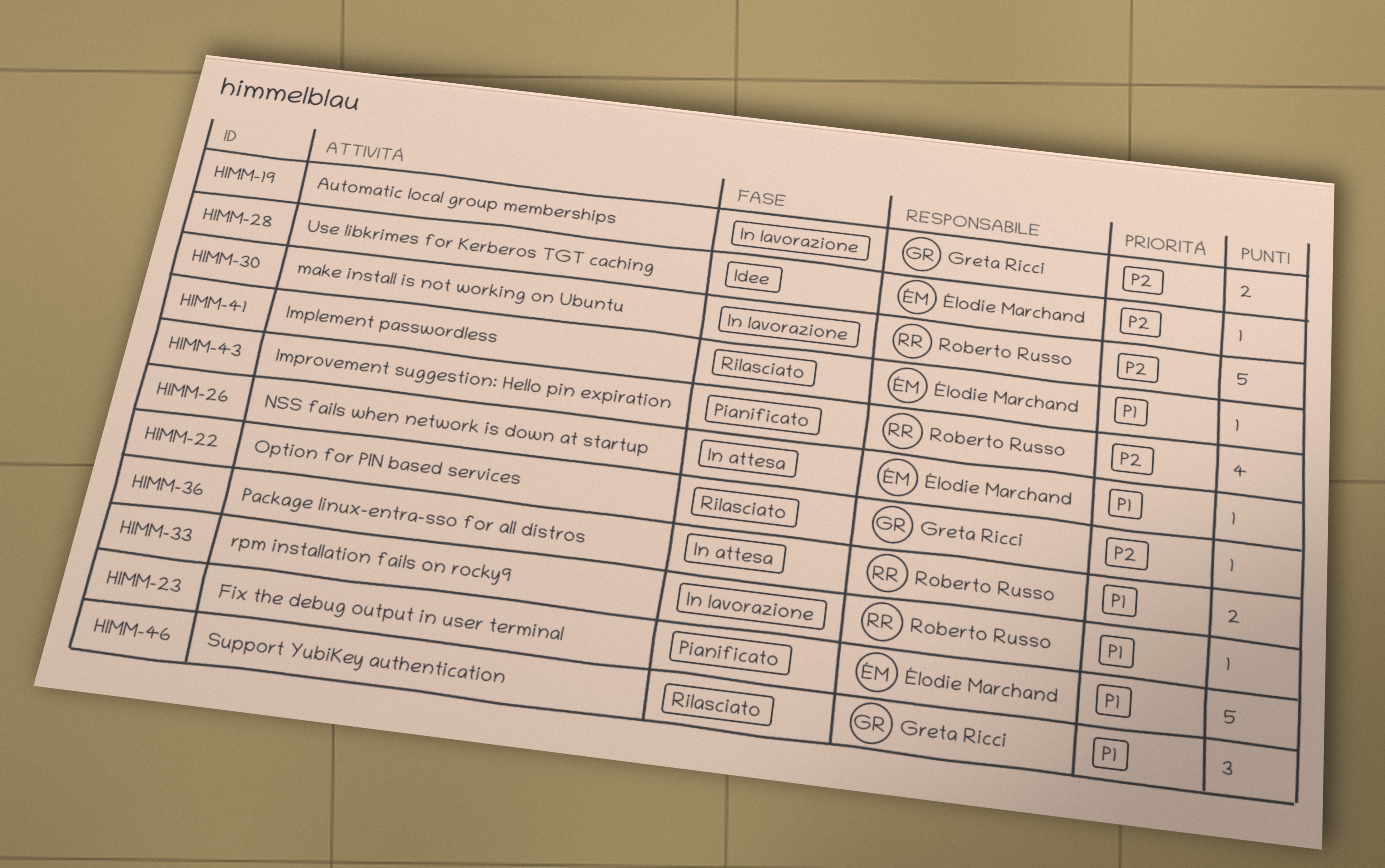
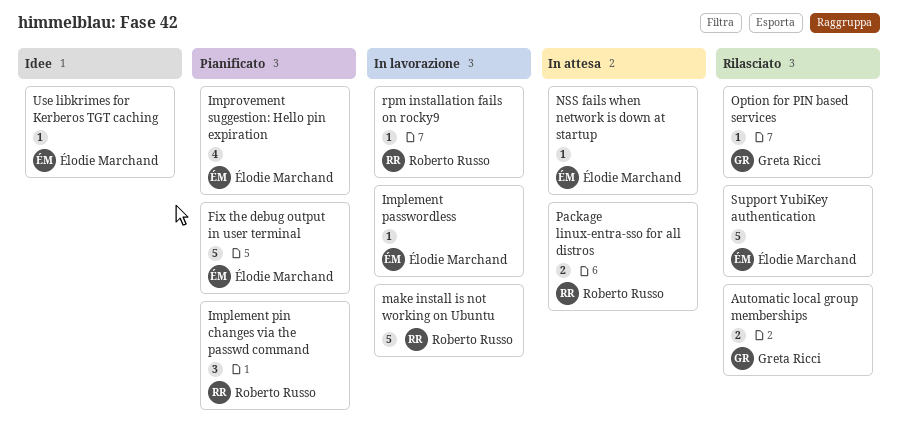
Automatic local group memberships, status: In lavorazione -> Rilasciato
Implement passwordless, status: Rilasciato -> In lavorazione
Implement pin changes via the passwd command: none -> present
Improvement suggestion: Hello pin expiration, owner: Roberto Russo -> Élodie Marchand
Support YubiKey authentication, owner: Greta Ricci -> Élodie Marchand
Support YubiKey authentication, estimate: 3 -> 5

